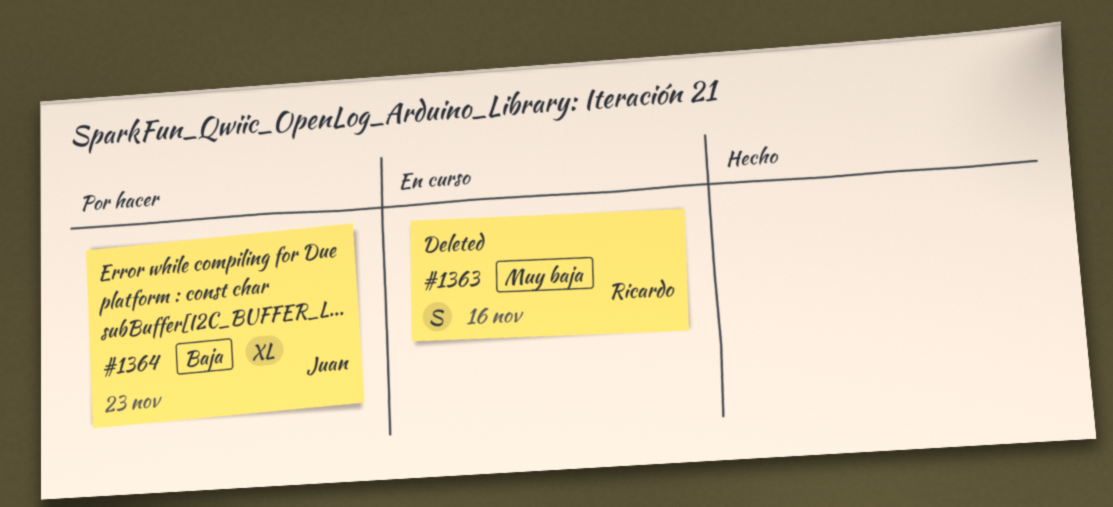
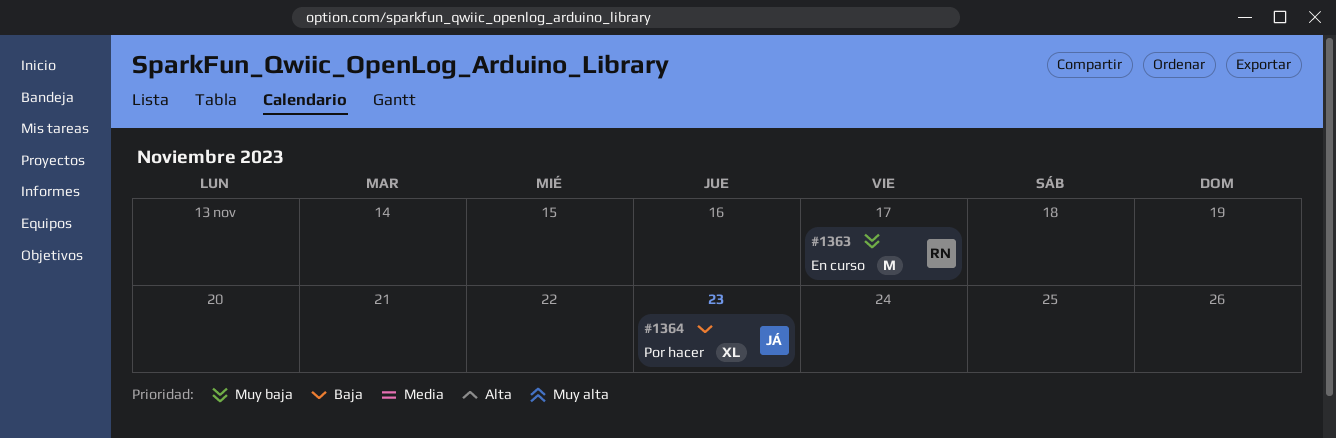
#1363, estimate: S -> M
#1363, due: Nov 16 -> Nov 17

